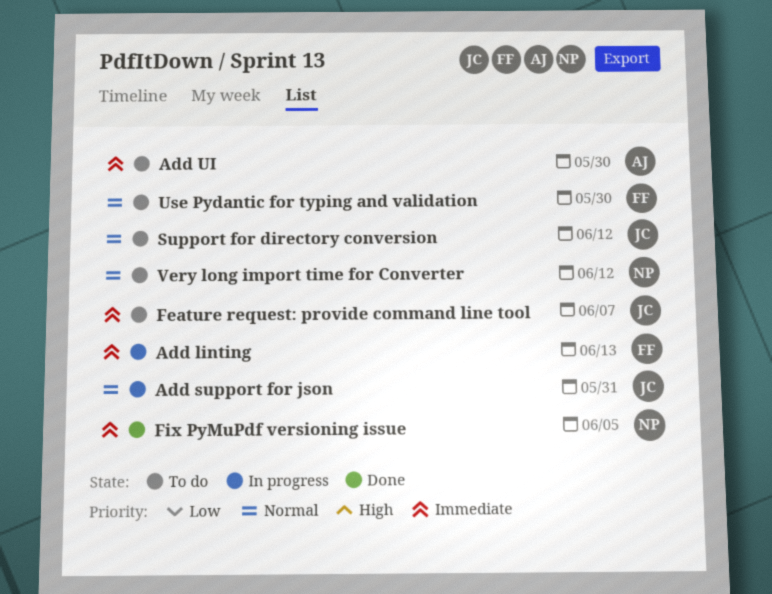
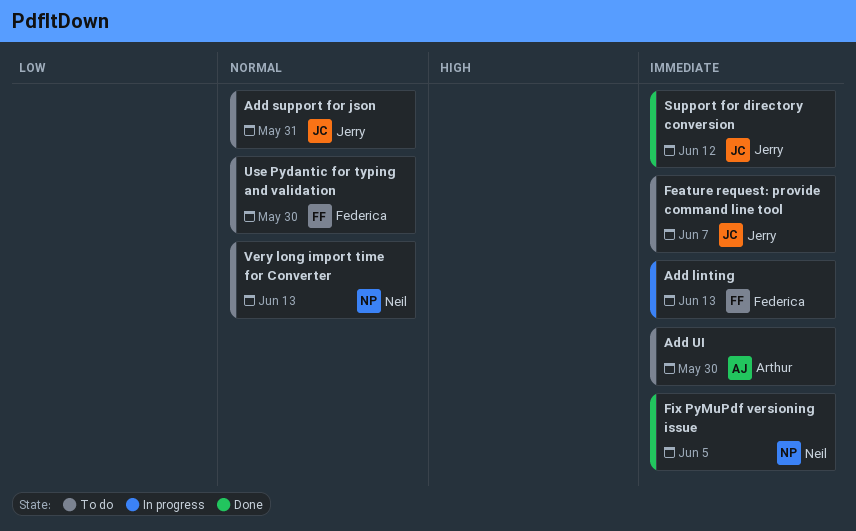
Add support for json, status: In progress -> To do
Support for directory conversion, status: To do -> Done
Support for directory conversion, priority: Normal -> Immediate
Very long import time for Converter, due: Jun 12 -> Jun 13

